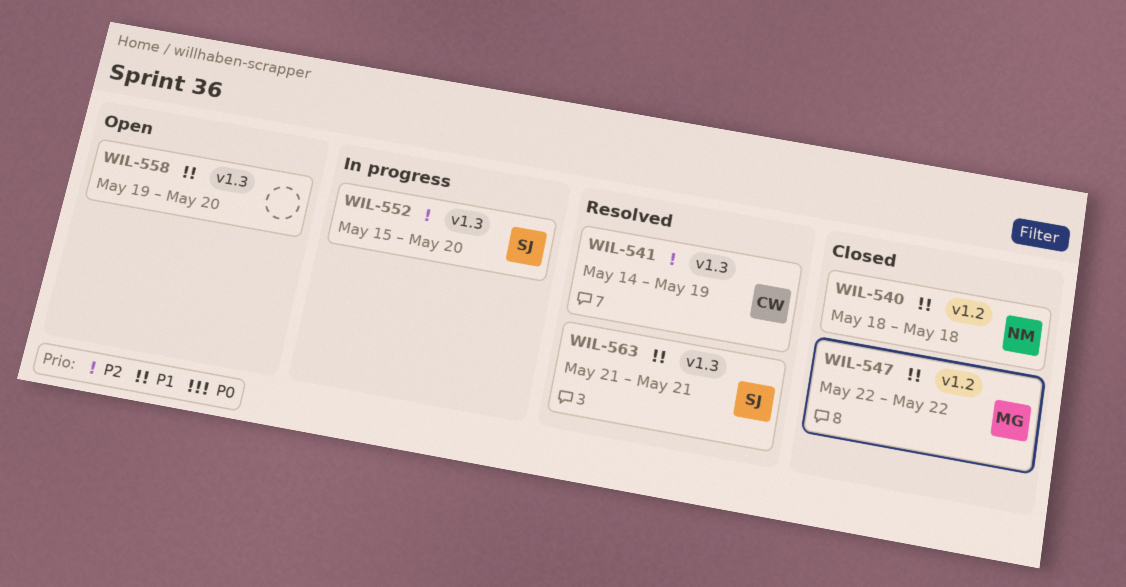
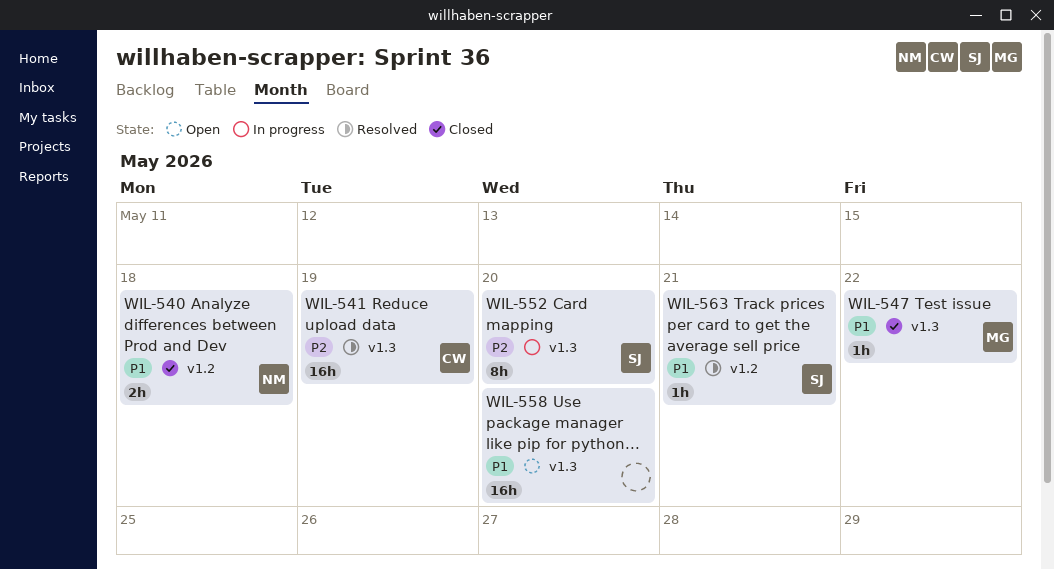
WIL-547, label: v1.2 -> v1.3
WIL-563, label: v1.3 -> v1.2

